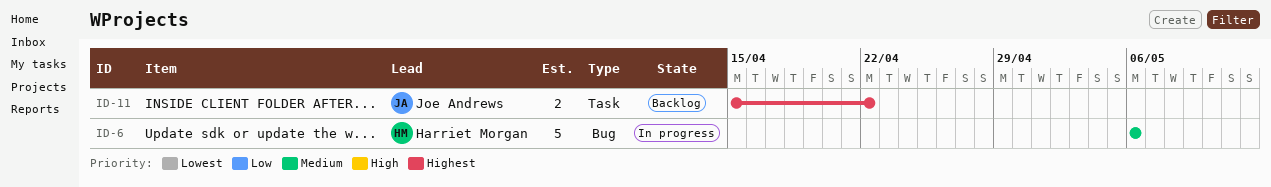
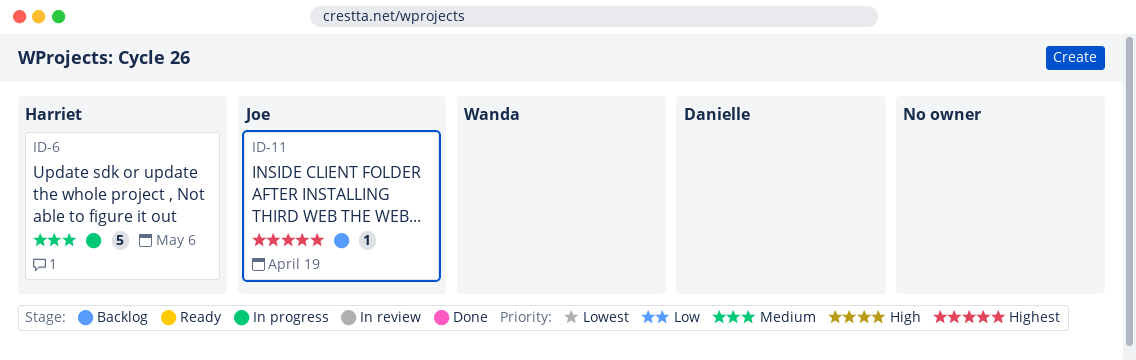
ID-11, estimate: 2 -> 1
ID-11, due: Apr 22 -> Apr 19

